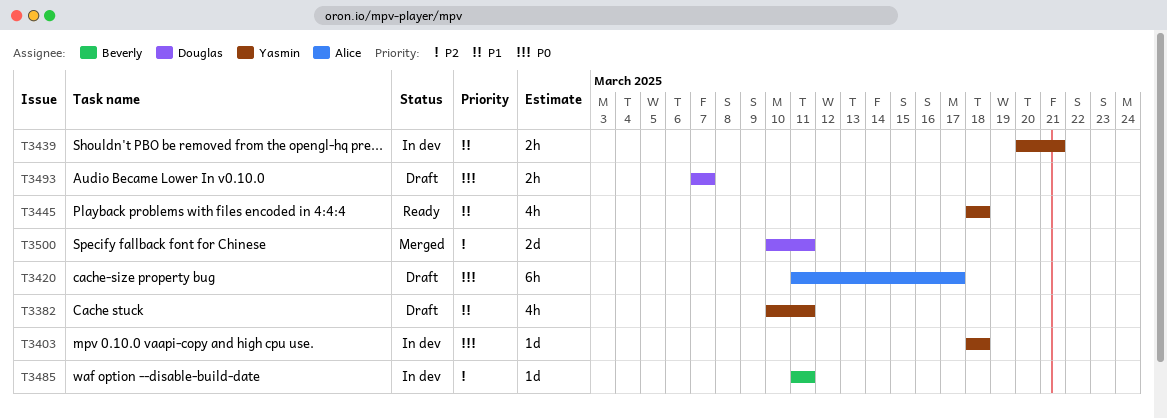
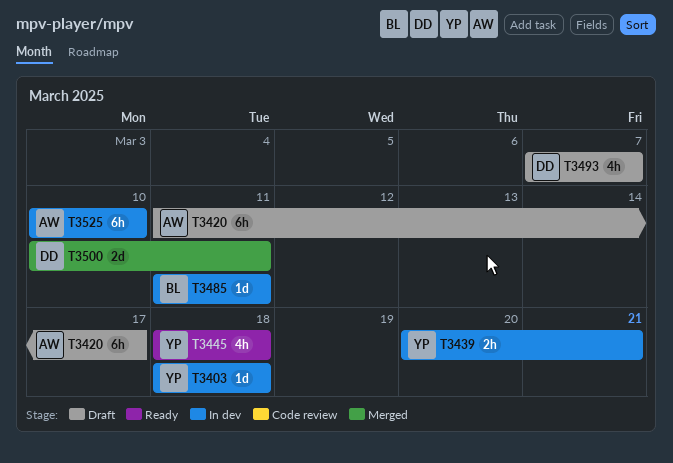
T3382: present -> none
T3493, estimate: 2h -> 4h
T3525: none -> present

